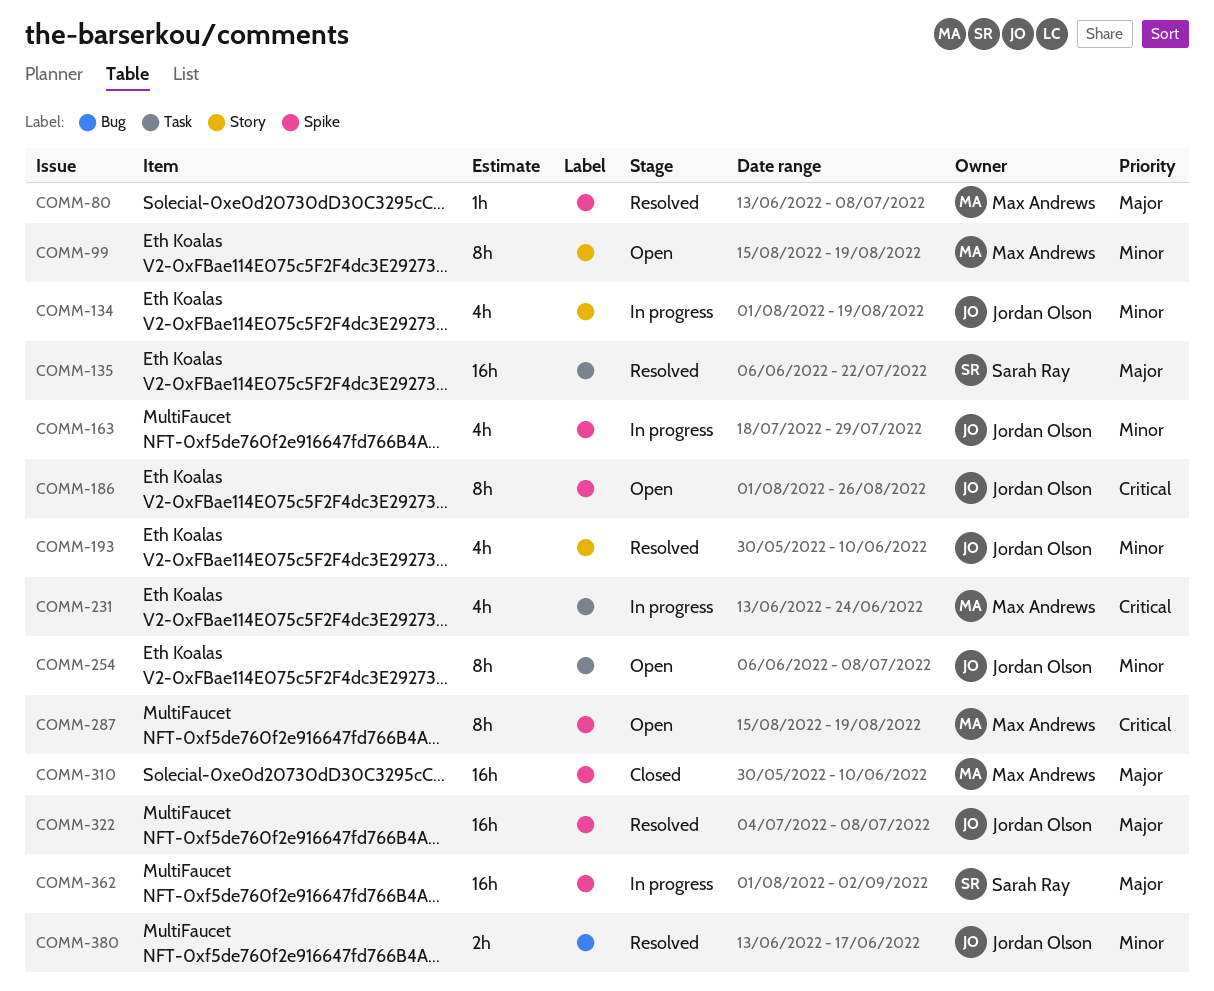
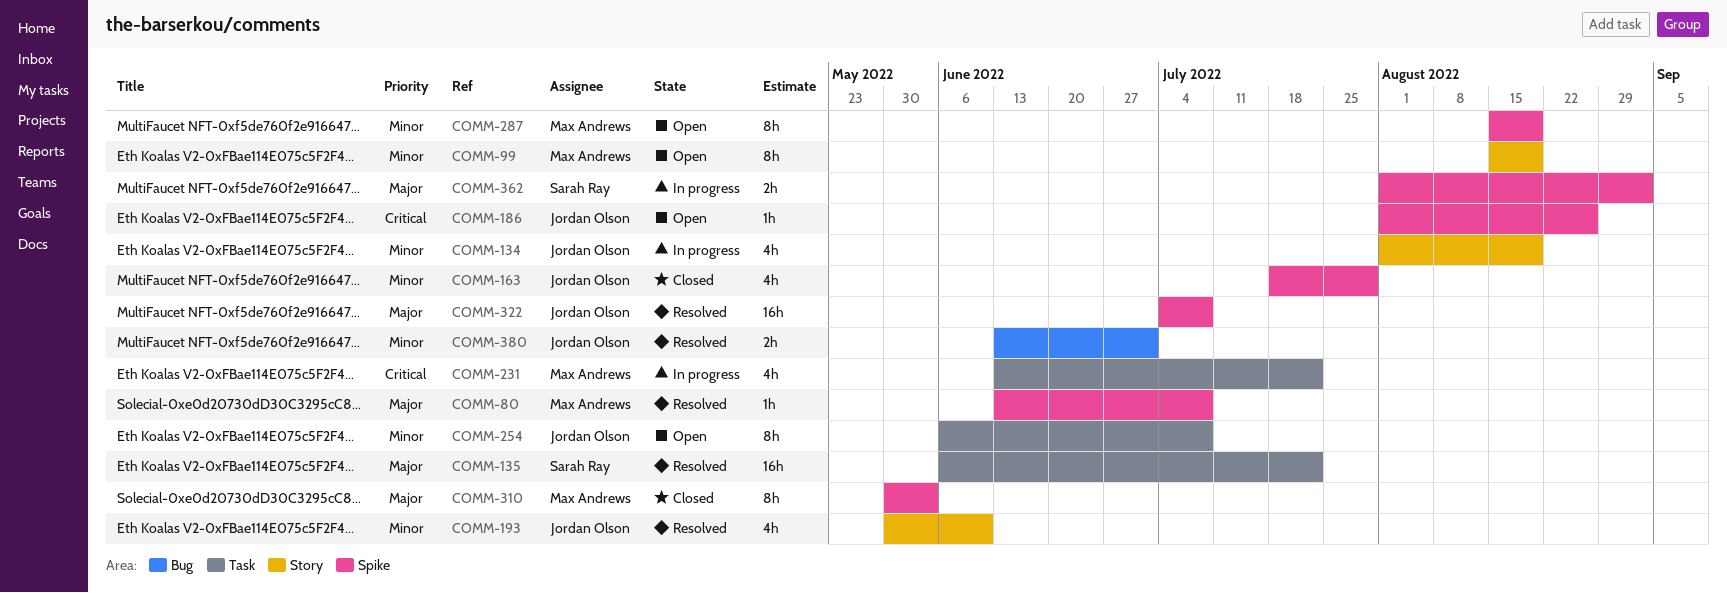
COMM-163, status: In progress -> Closed
COMM-186, estimate: 8h -> 1h
COMM-231, due: Jun 24 -> Jul 22
COMM-287, priority: Critical -> Minor
COMM-310, estimate: 16h -> 8h
COMM-310, due: Jun 10 -> Jun 3
COMM-362, estimate: 16h -> 2h
COMM-380, due: Jun 17 -> Jul 1

